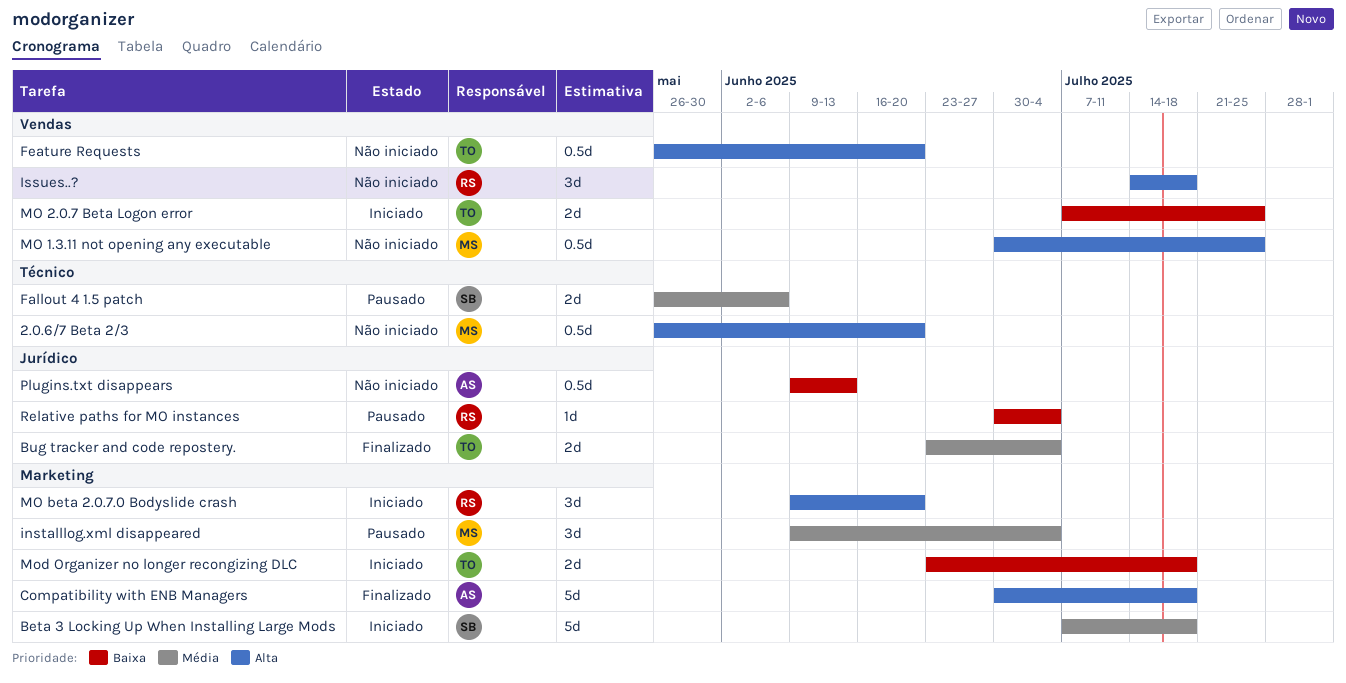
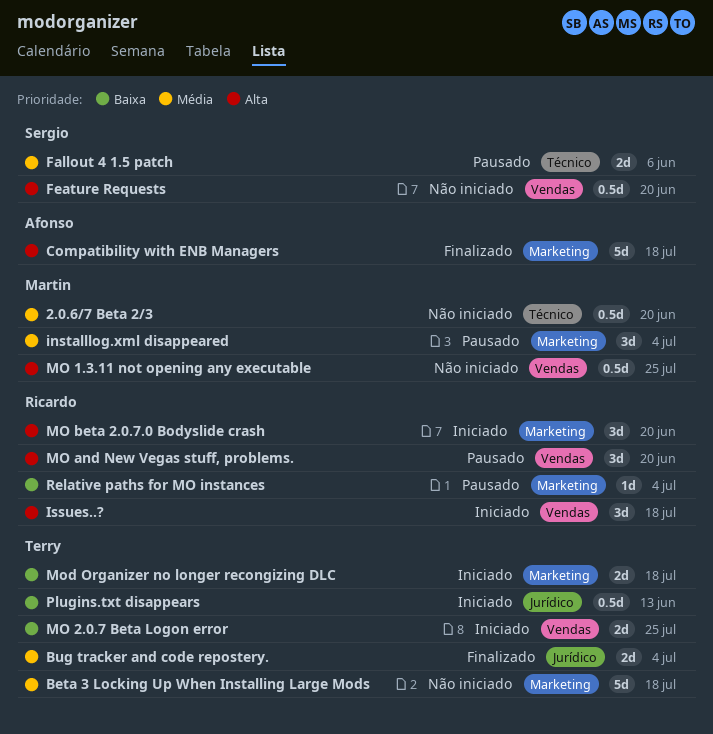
2.0.6/7 Beta 2/3, priority: Alta -> Média
Beta 3 Locking Up When Installing Large Mods, status: Iniciado -> Não iniciado
Beta 3 Locking Up When Installing Large Mods, owner: Sergio -> Terry
Feature Requests, owner: Terry -> Sergio
Issues..?, status: Não iniciado -> Iniciado
MO and New Vegas stuff, problems.: none -> present
Plugins.txt disappears, status: Não iniciado -> Iniciado
Plugins.txt disappears, owner: Afonso -> Terry
Relative paths for MO instances, label: Jurídico -> Marketing

